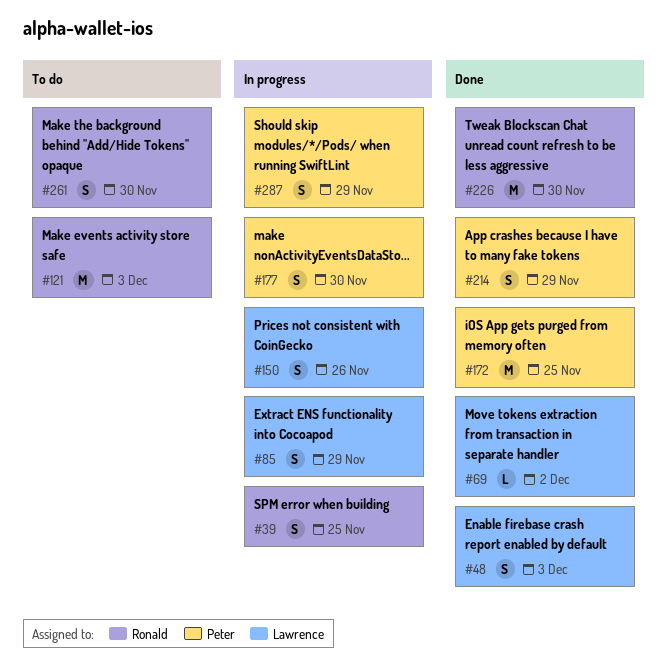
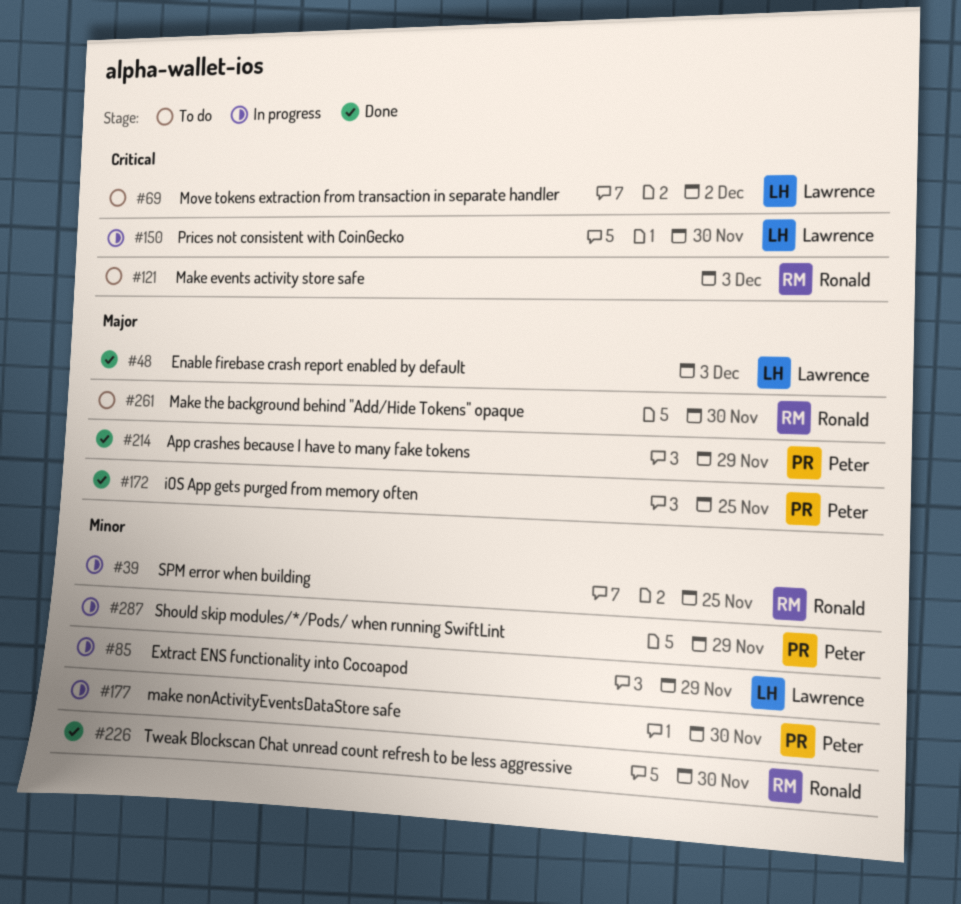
#69, status: Done -> To do
#150, due: Nov 26 -> Nov 30

